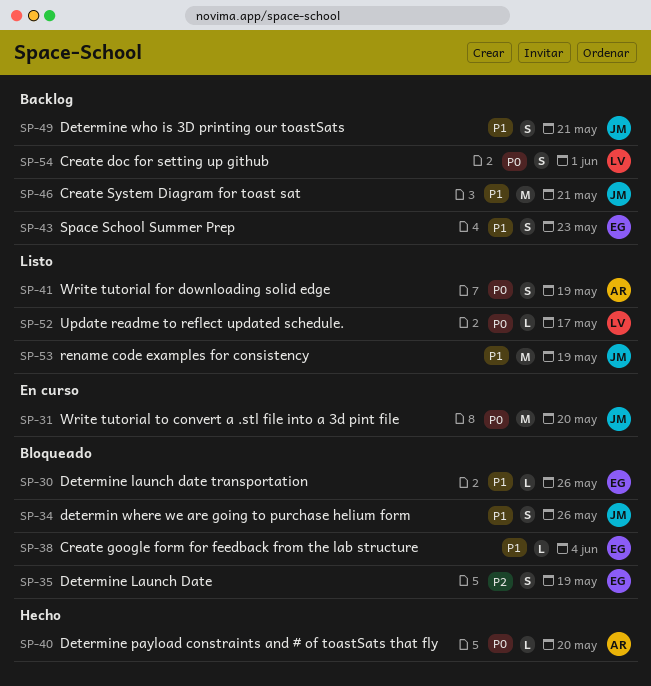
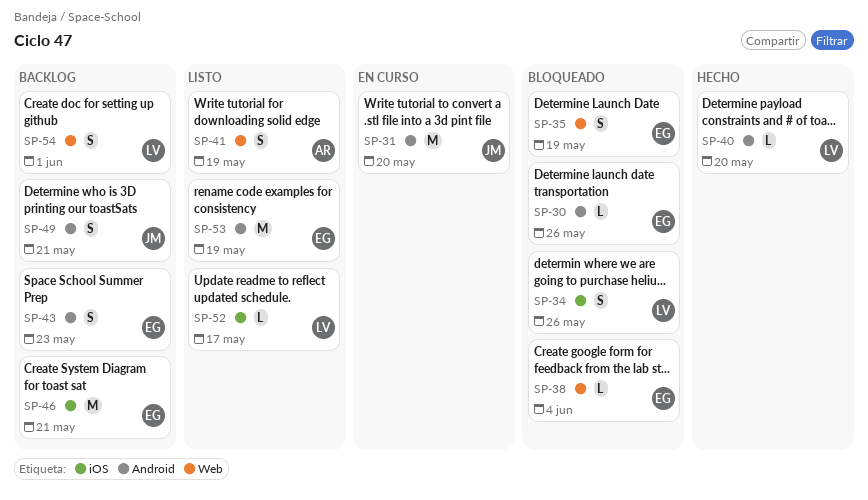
SP-34, owner: JM -> LV
SP-40, owner: AR -> LV
SP-46, owner: JM -> EG
SP-53, owner: JM -> EG

